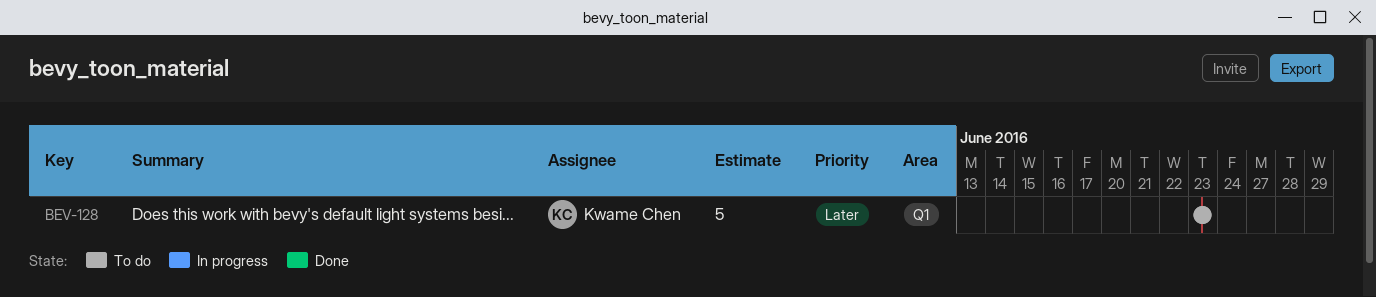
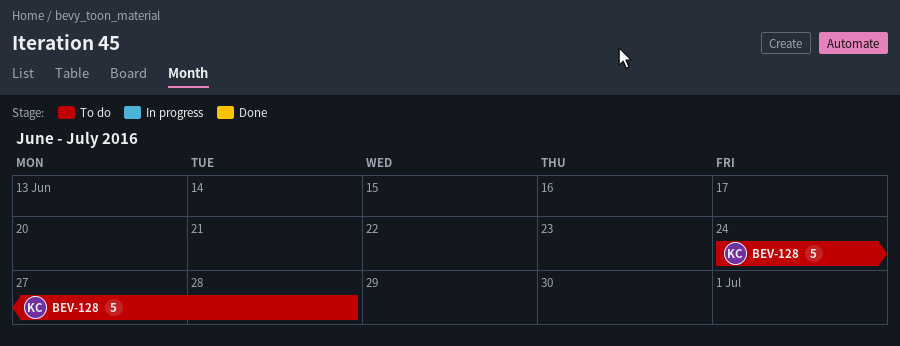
BEV-128, start: Jun 23 -> Jun 24
BEV-128, due: Jun 23 -> Jun 28

